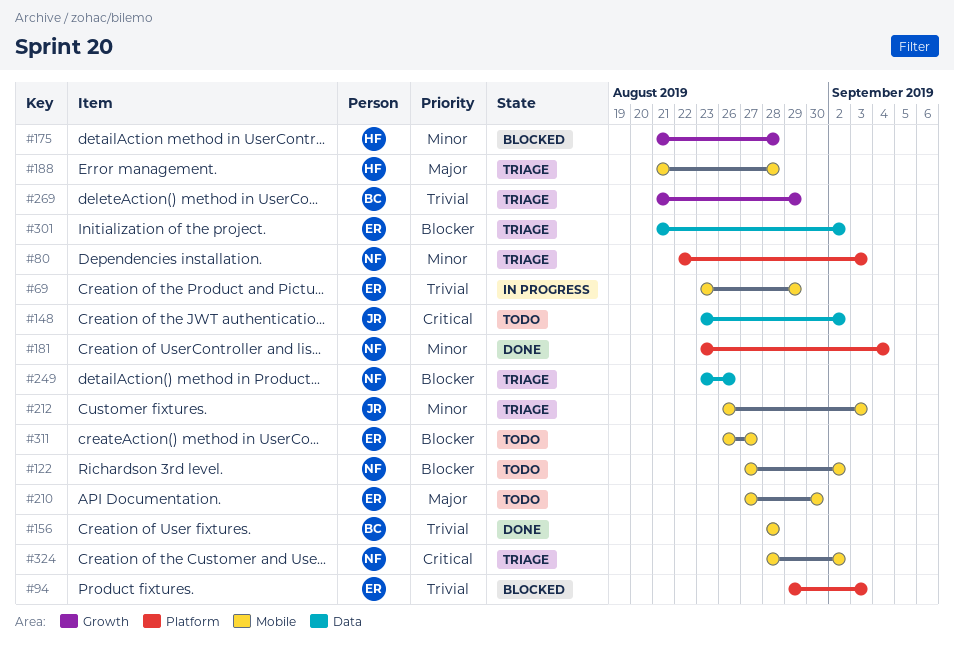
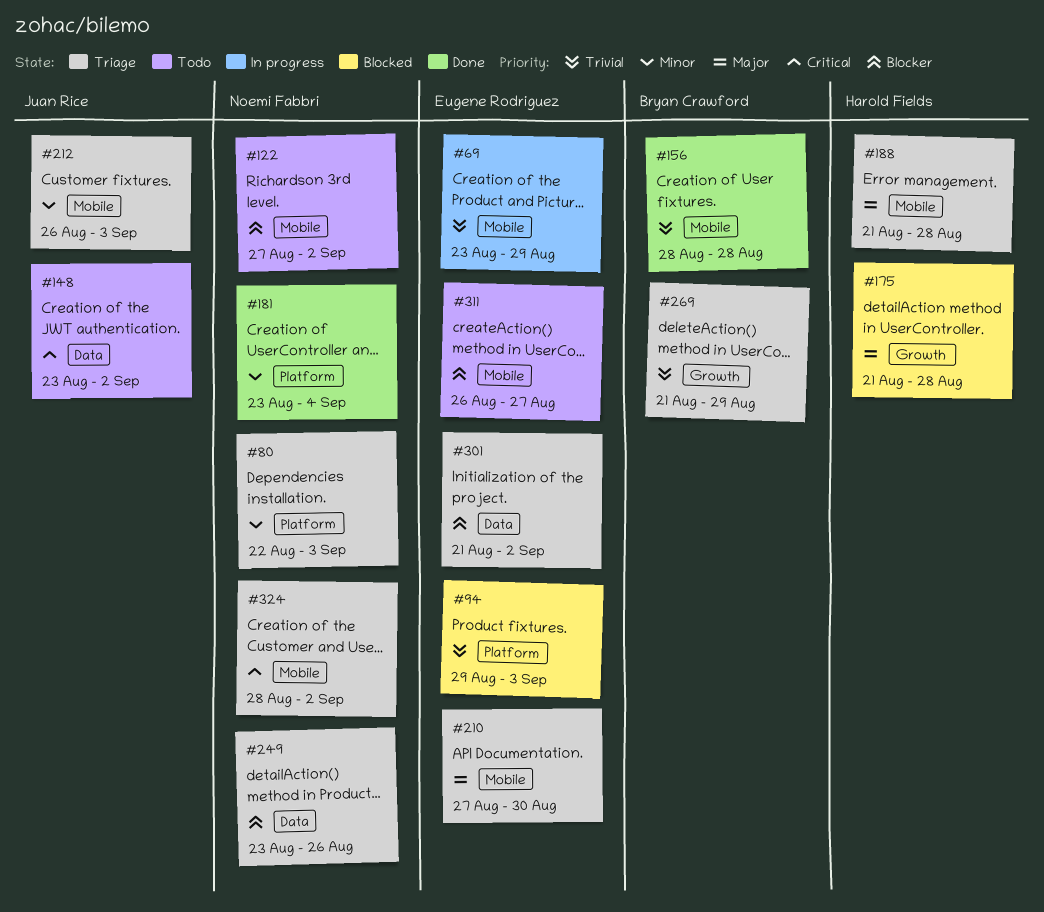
#175, priority: Minor -> Major
#210, status: Todo -> Triage

